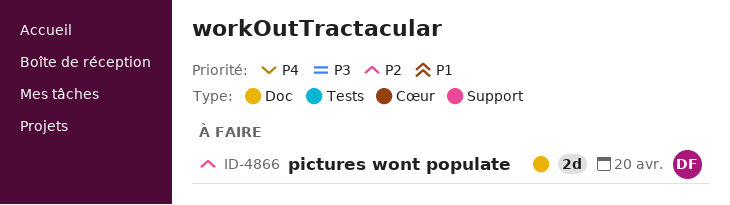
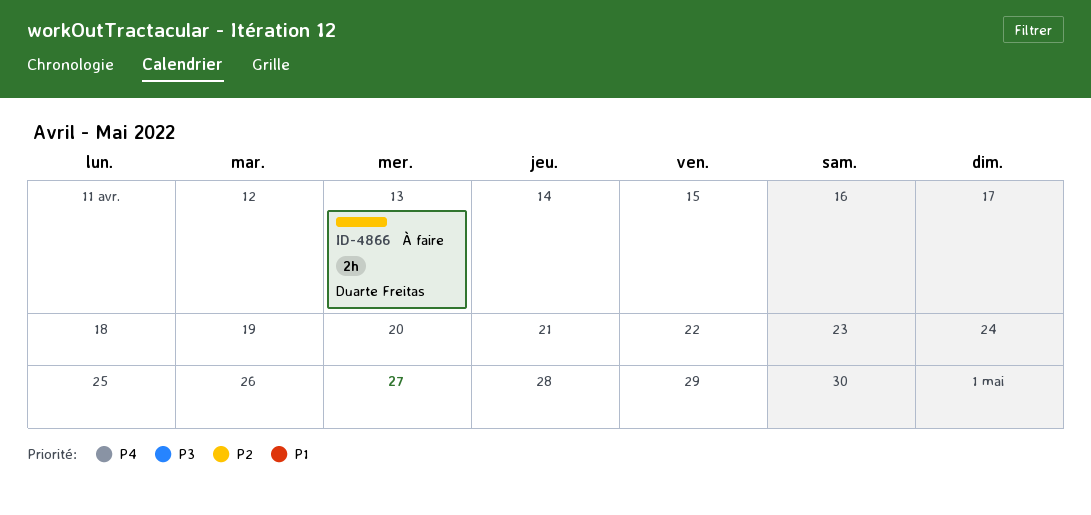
ID-4866, estimate: 2d -> 2h
ID-4866, due: Apr 20 -> Apr 13

